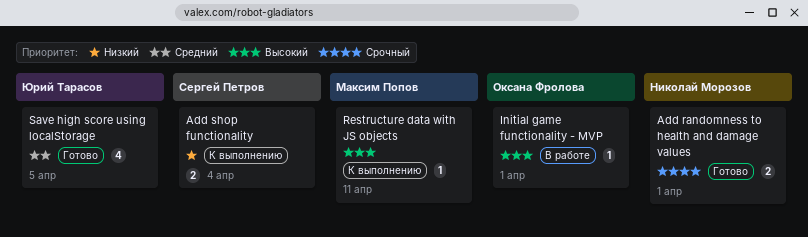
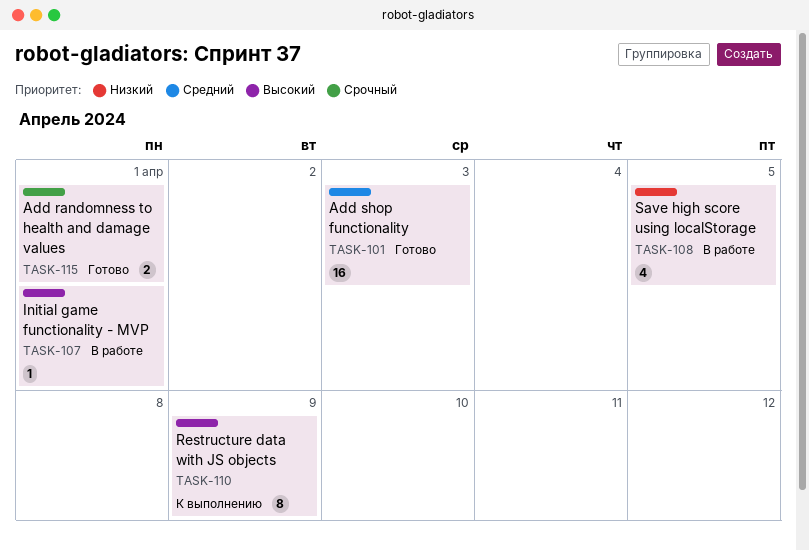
Add shop functionality, status: К выполнению -> Готово
Add shop functionality, priority: Низкий -> Средний
Add shop functionality, estimate: 2 -> 16
Add shop functionality, due: Apr 4 -> Apr 3
Restructure data with JS objects, estimate: 1 -> 8
Restructure data with JS objects, due: Apr 11 -> Apr 9
Save high score using localStorage, status: Готово -> В работе
Save high score using localStorage, priority: Средний -> Низкий

